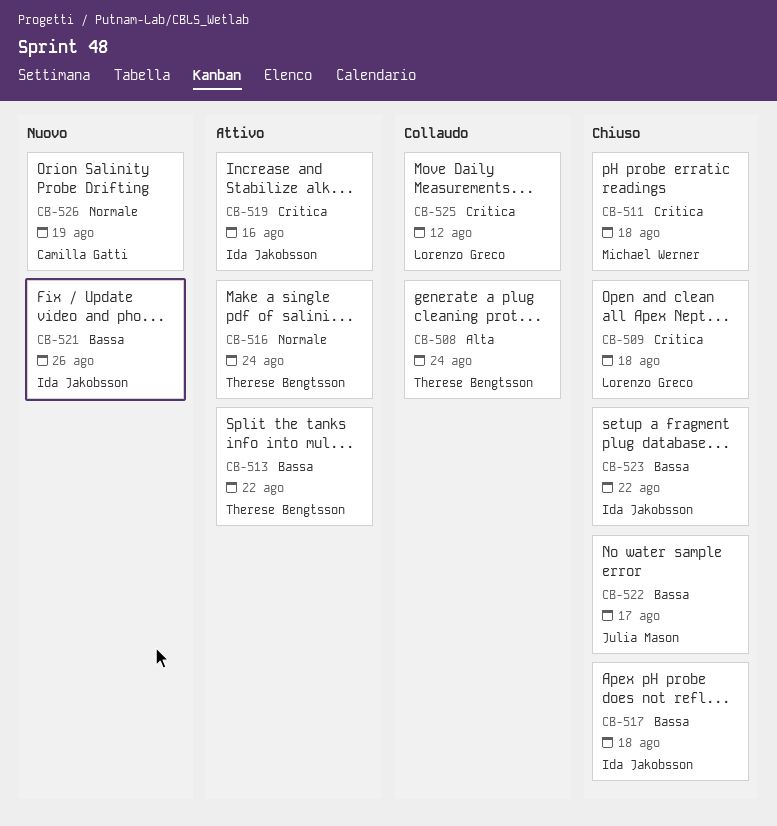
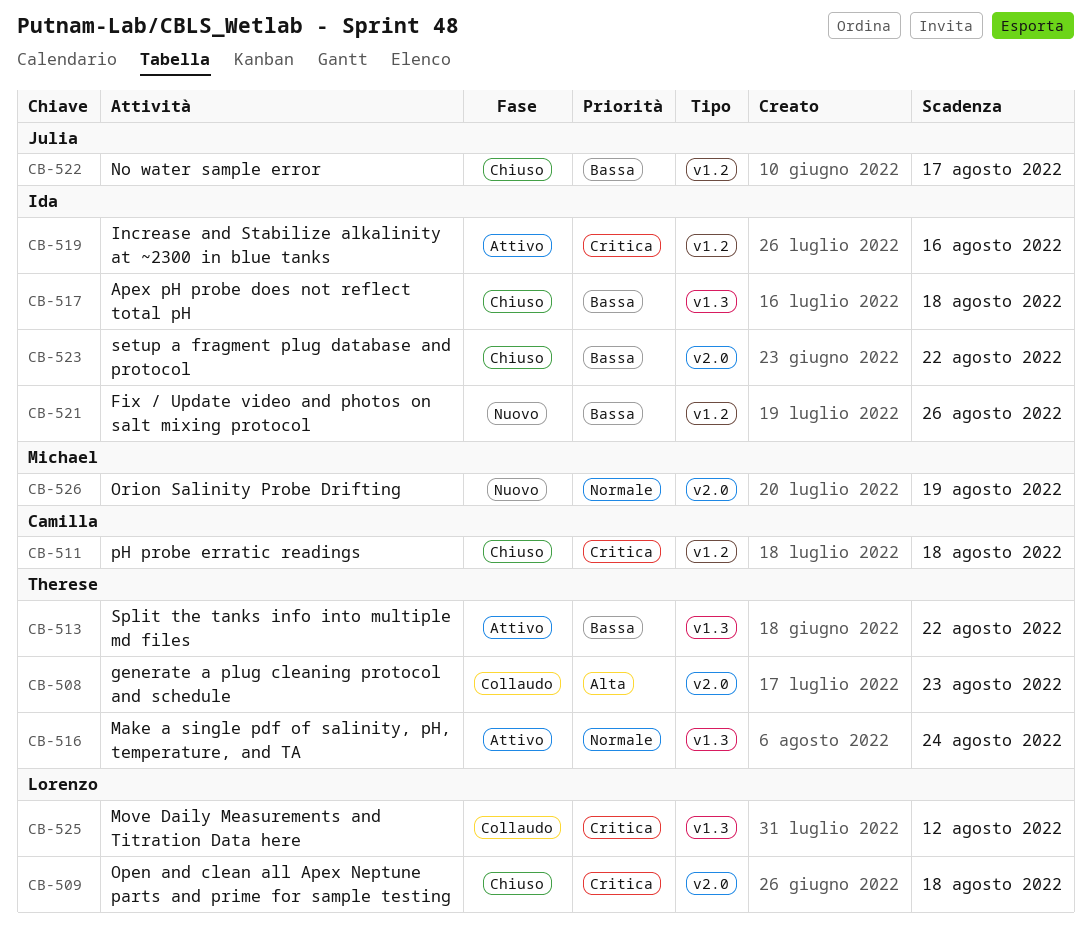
CB-508, due: Aug 24 -> Aug 23
CB-511, owner: Michael Werner -> Camilla Gatti
CB-526, owner: Camilla Gatti -> Michael Werner

